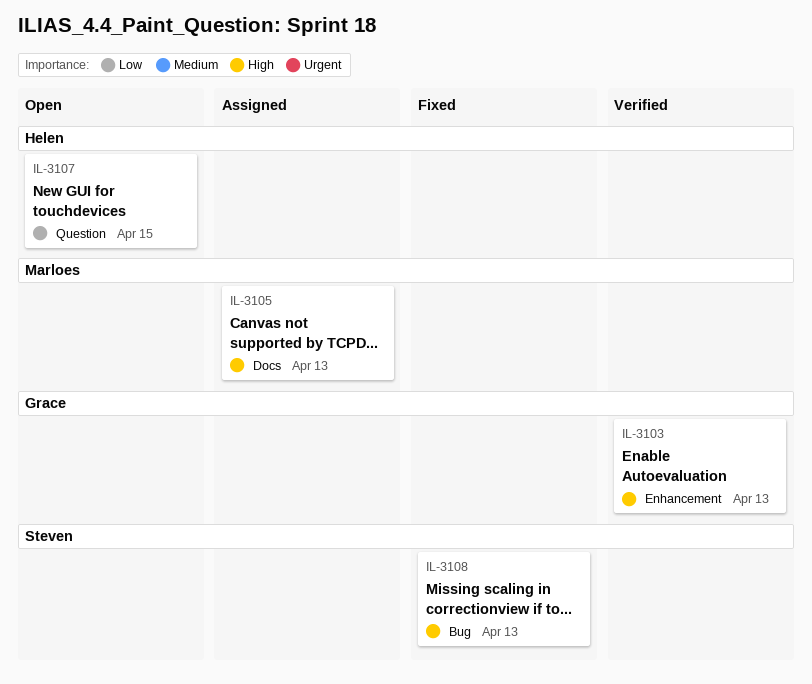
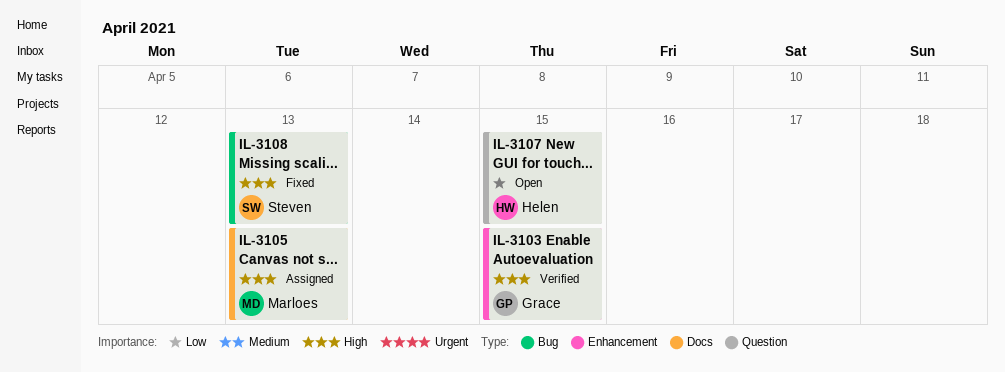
IL-3103, due: Apr 13 -> Apr 15

